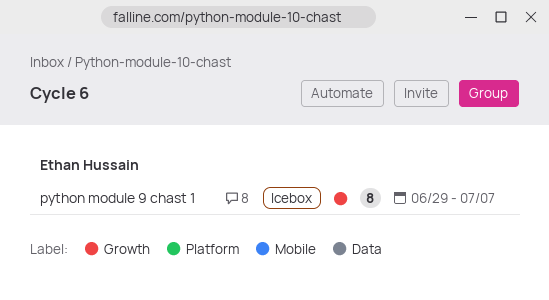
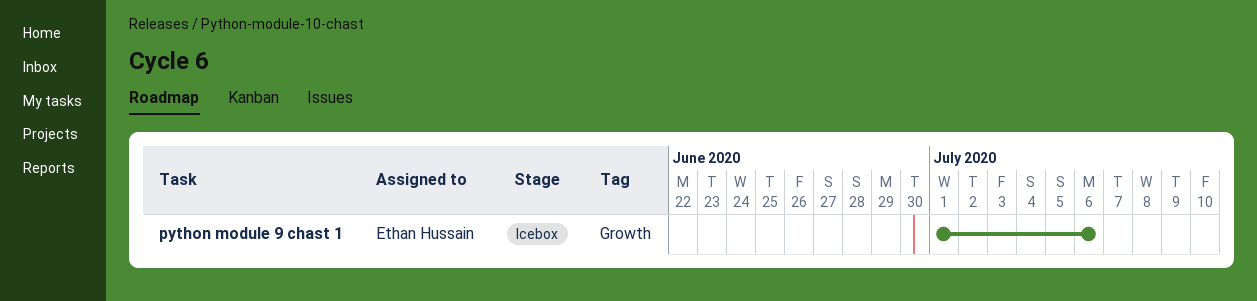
python module 9 chast 1, start: Jun 29 -> Jul 1
python module 9 chast 1, due: Jul 7 -> Jul 6

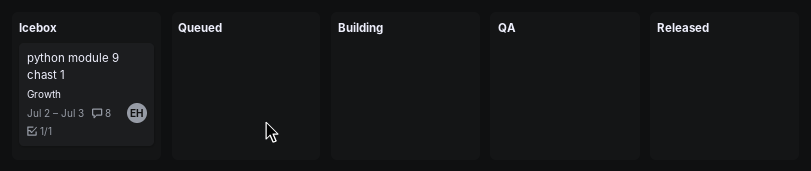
python module 9 chast 1, start: Jul 1 -> Jul 2
python module 9 chast 1, due: Jul 6 -> Jul 3

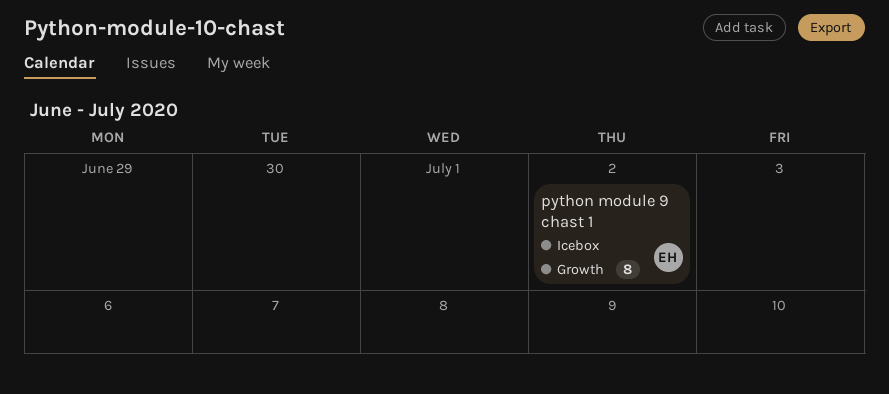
python module 9 chast 1, due: Jul 3 -> Jul 2

